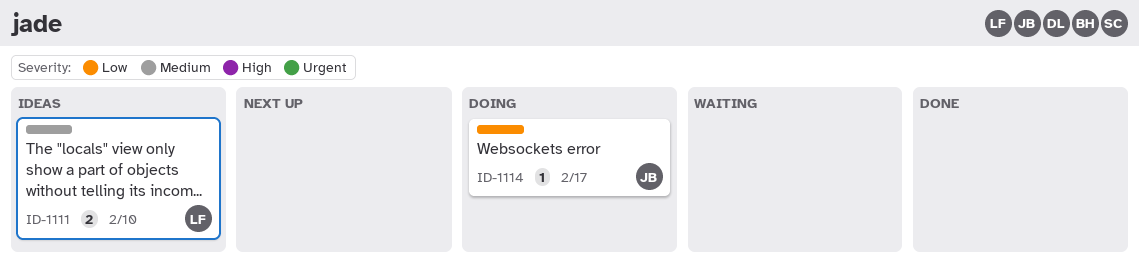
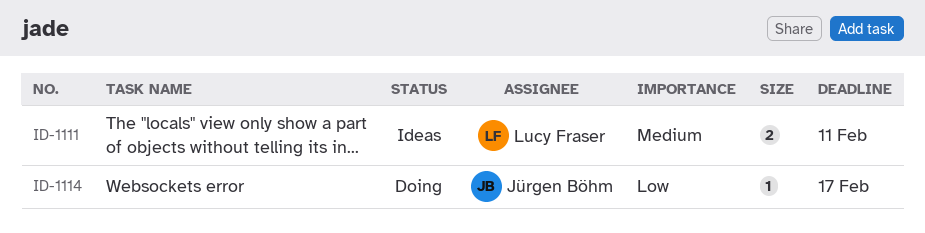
ID-1111, due: Feb 10 -> Feb 11

